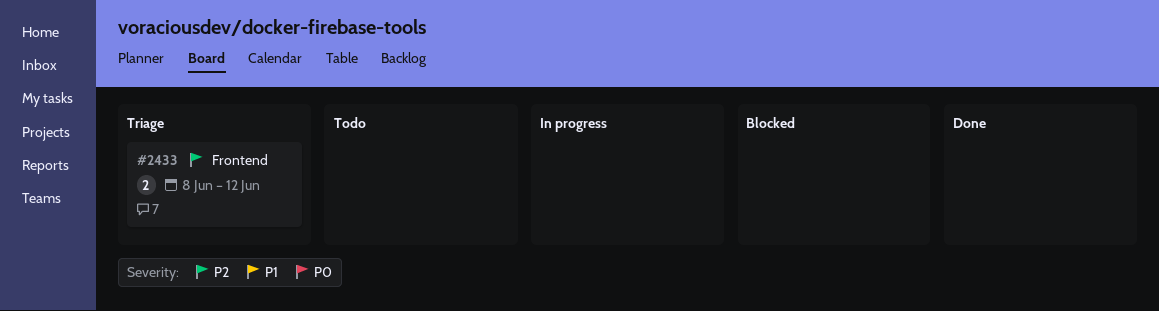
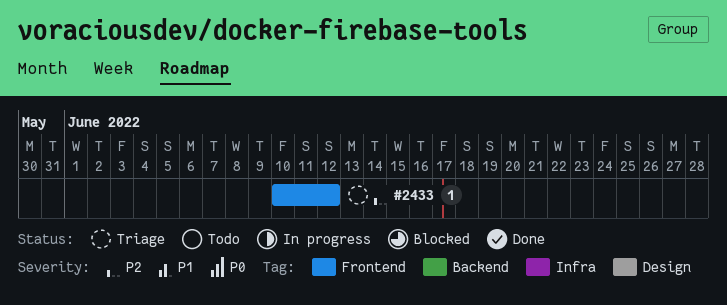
#2433, estimate: 2 -> 1
#2433, start: Jun 8 -> Jun 10

